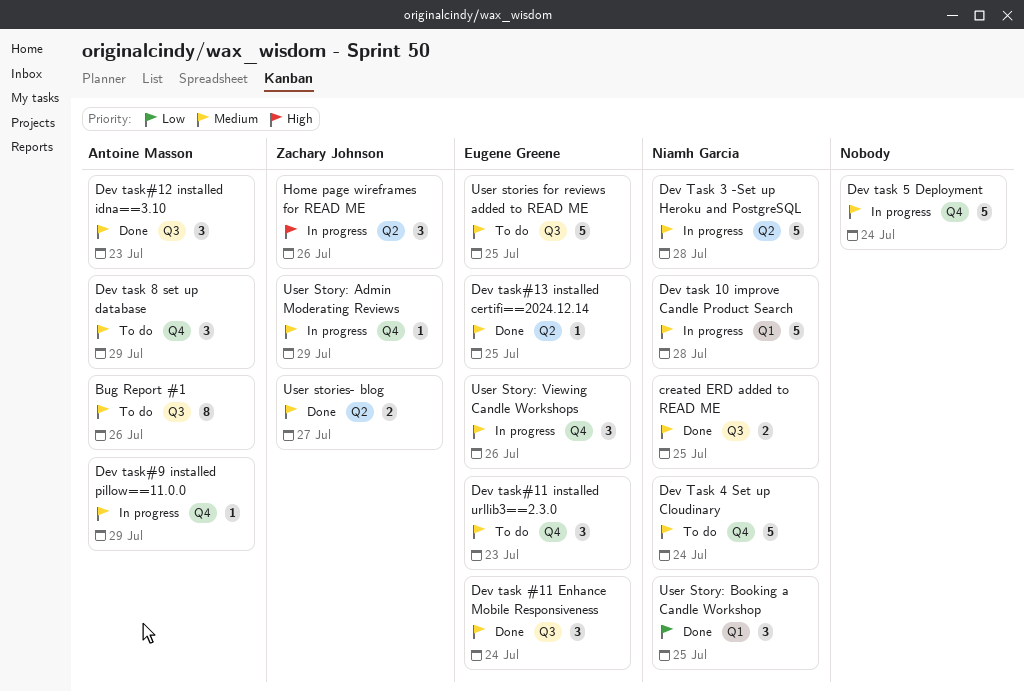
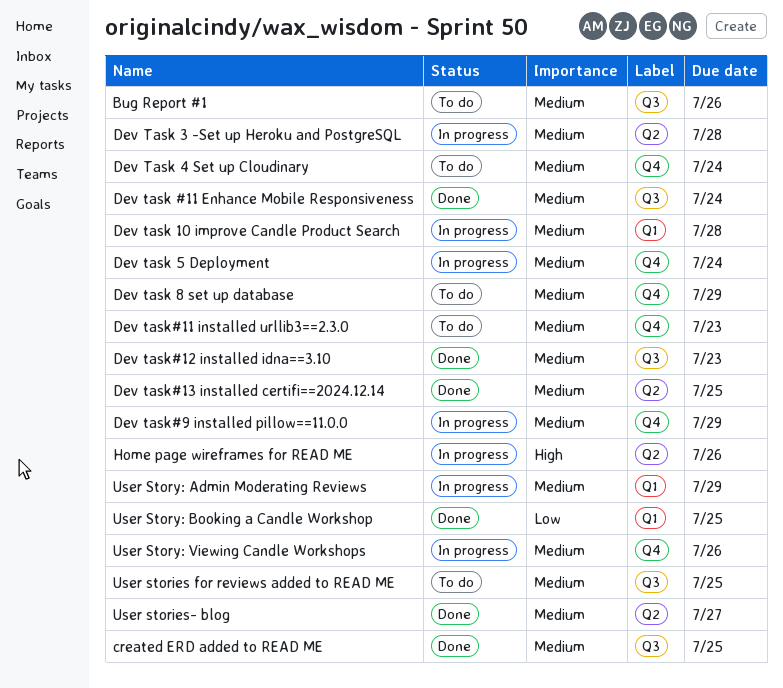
User Story: Admin Moderating Reviews, label: Q4 -> Q1

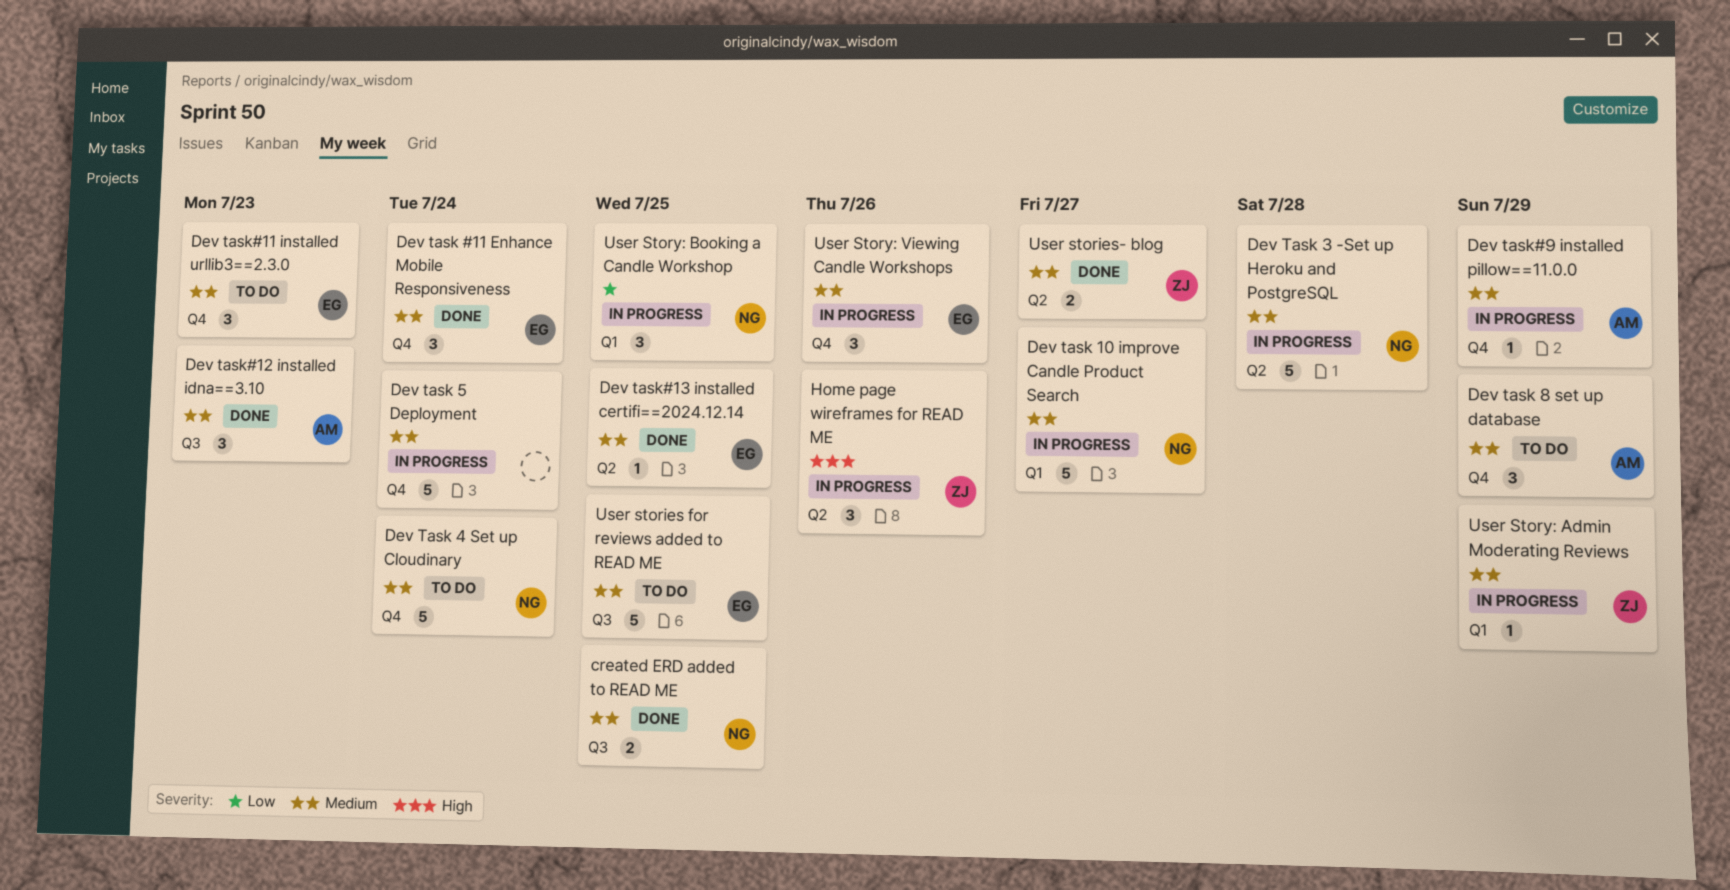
Bug Report #1: present -> none
Dev task #11 Enhance Mobile Responsiveness, label: Q3 -> Q4
Dev task 10 improve Candle Product Search, due: Jul 28 -> Jul 27
User Story: Booking a Candle Workshop, status: Done -> In progress

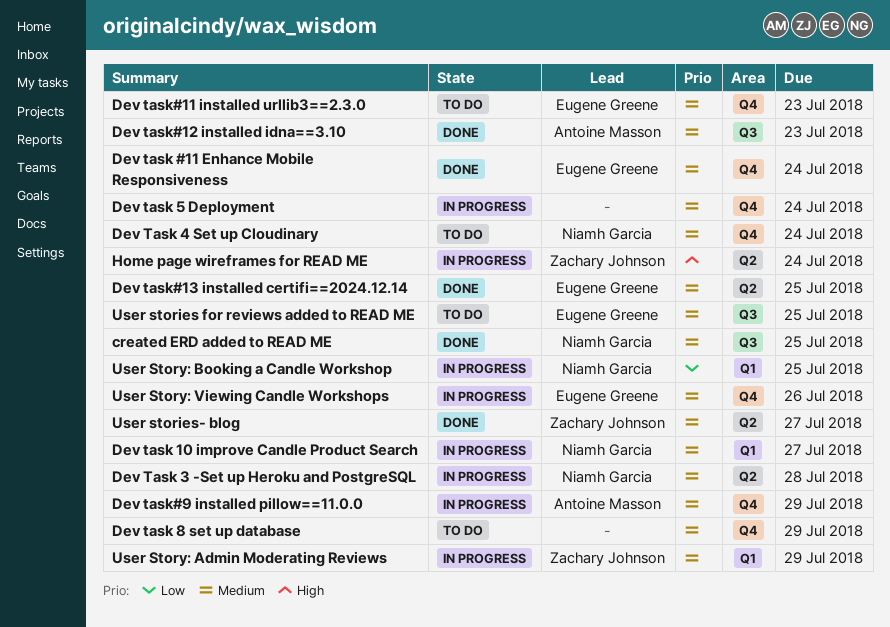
Dev task 8 set up database, owner: Antoine Masson -> none
Home page wireframes for READ ME, due: Jul 26 -> Jul 24

